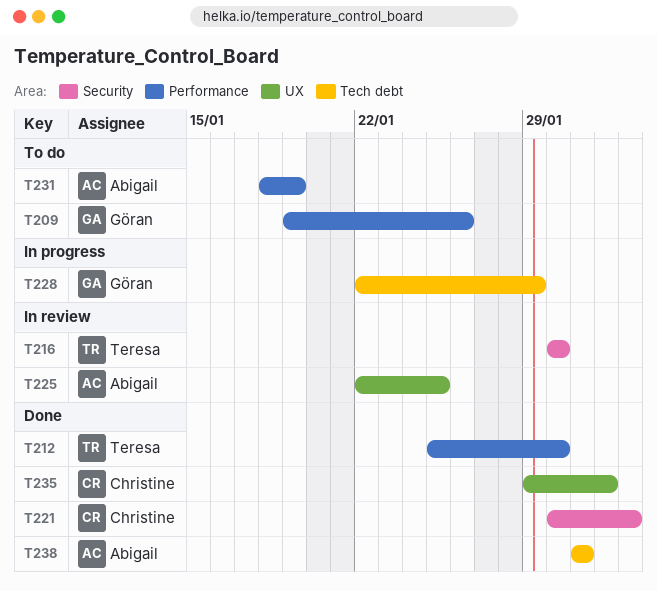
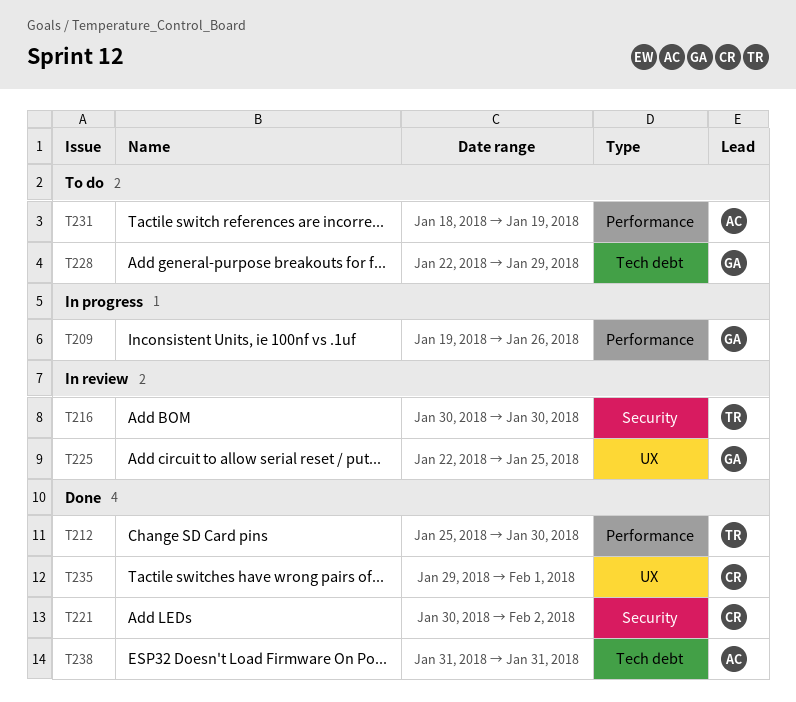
T209, status: To do -> In progress
T225, owner: Abigail -> Göran
T228, status: In progress -> To do

